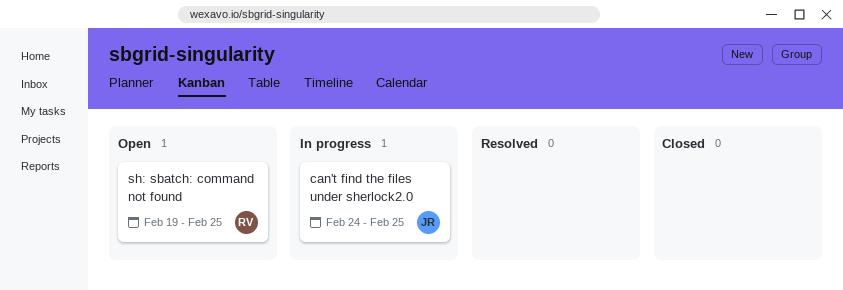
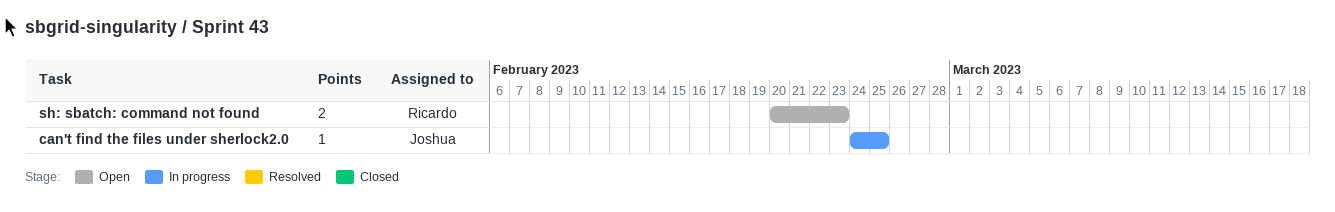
sh: sbatch: command not found, start: Feb 19 -> Feb 20
sh: sbatch: command not found, due: Feb 25 -> Feb 23

